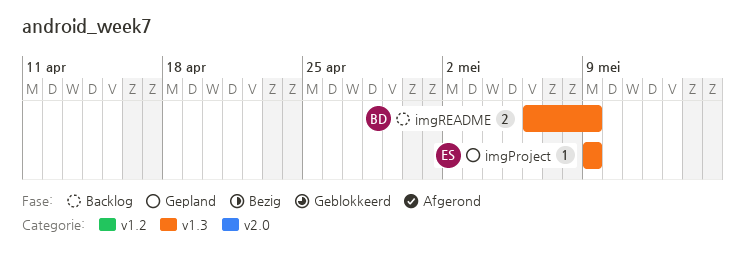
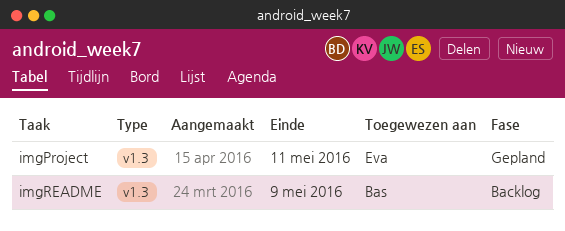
imgProject, due: May 9 -> May 11

